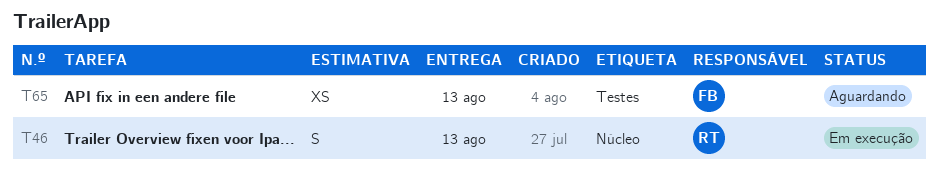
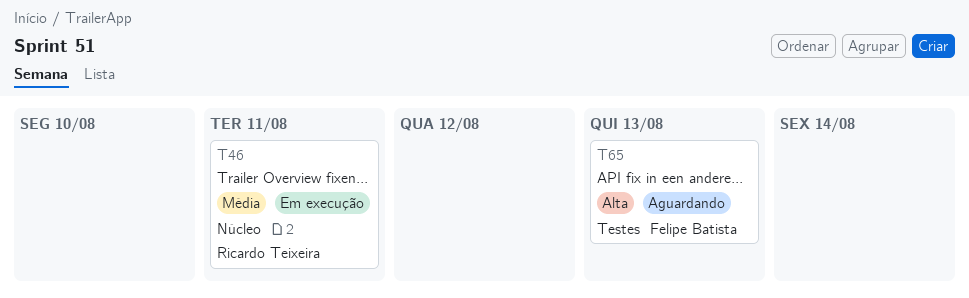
T46, due: Aug 13 -> Aug 11

